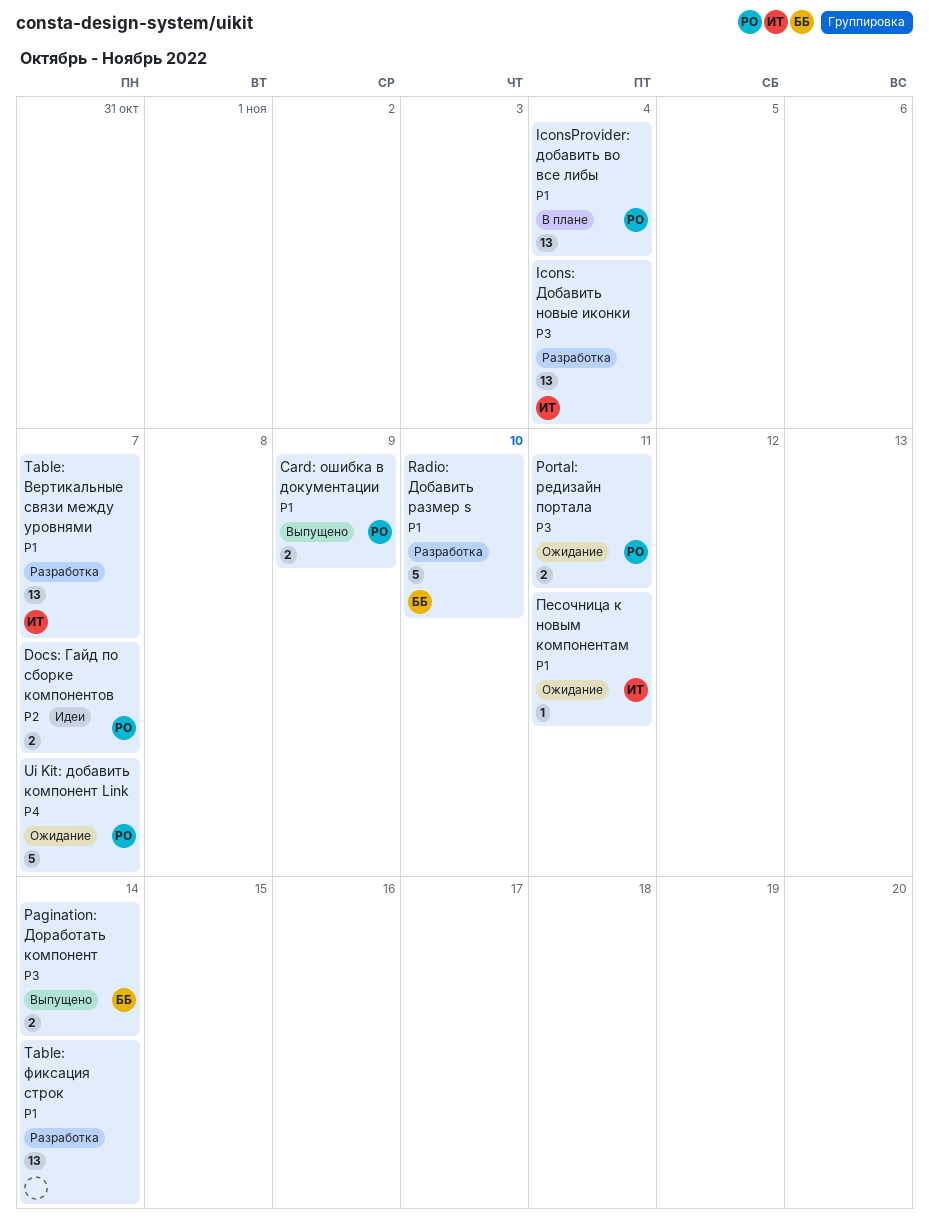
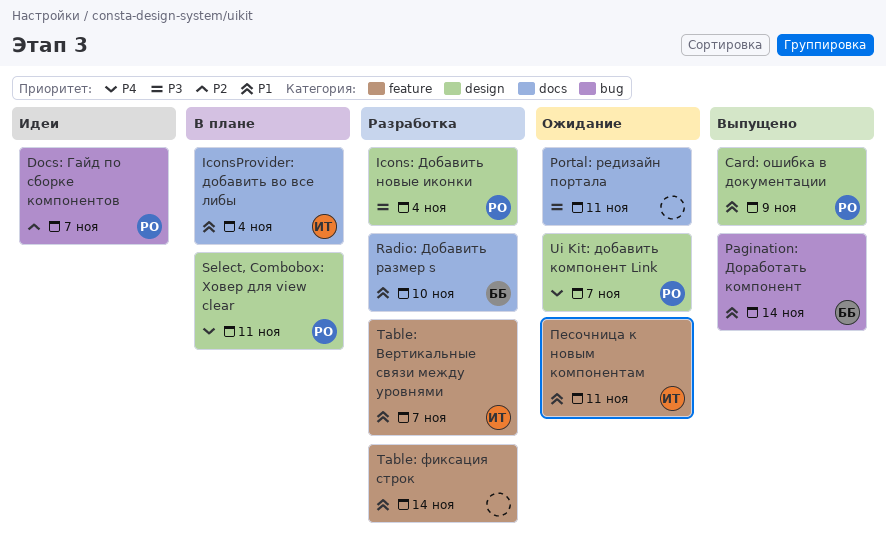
Icons: Добавить новые иконки, owner: ИТ -> РО
IconsProvider: добавить во все либы, owner: РО -> ИТ
Pagination: Доработать компонент, priority: P3 -> P1
Portal: редизайн портала, owner: РО -> none
Select, Combobox: Ховер для view clear: none -> present

